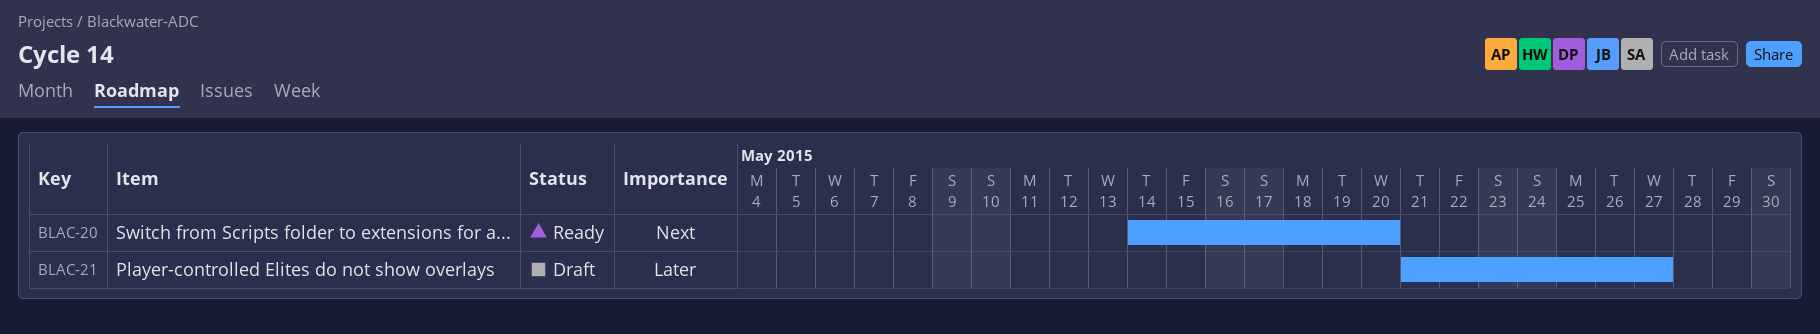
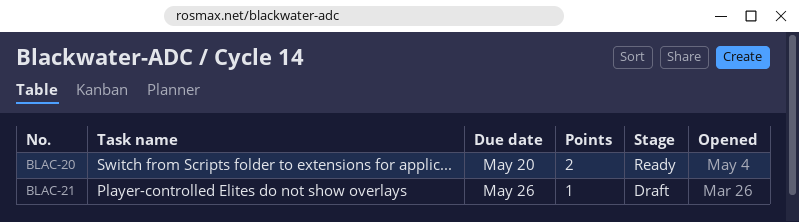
BLAC-21, due: May 27 -> May 26

